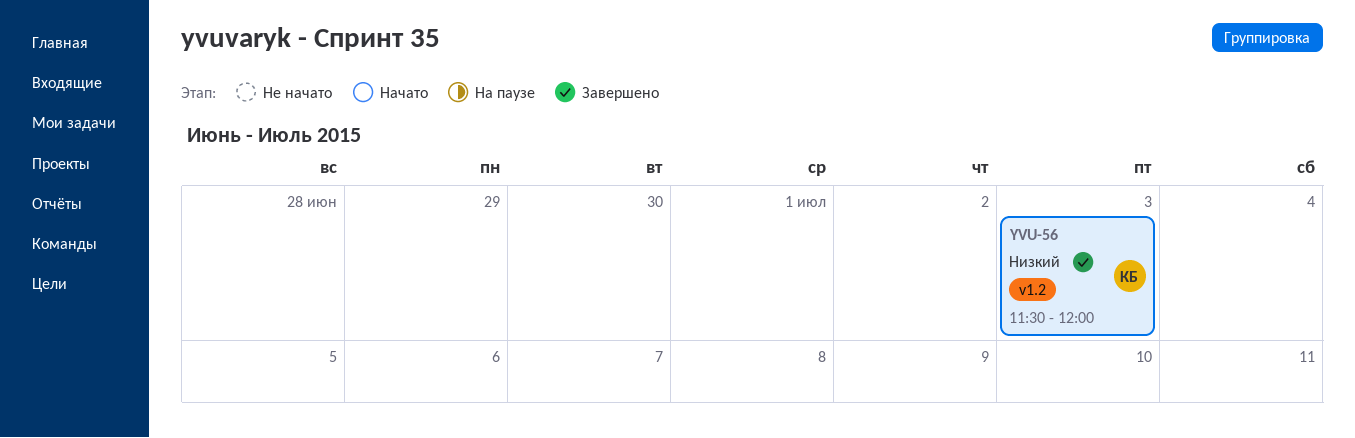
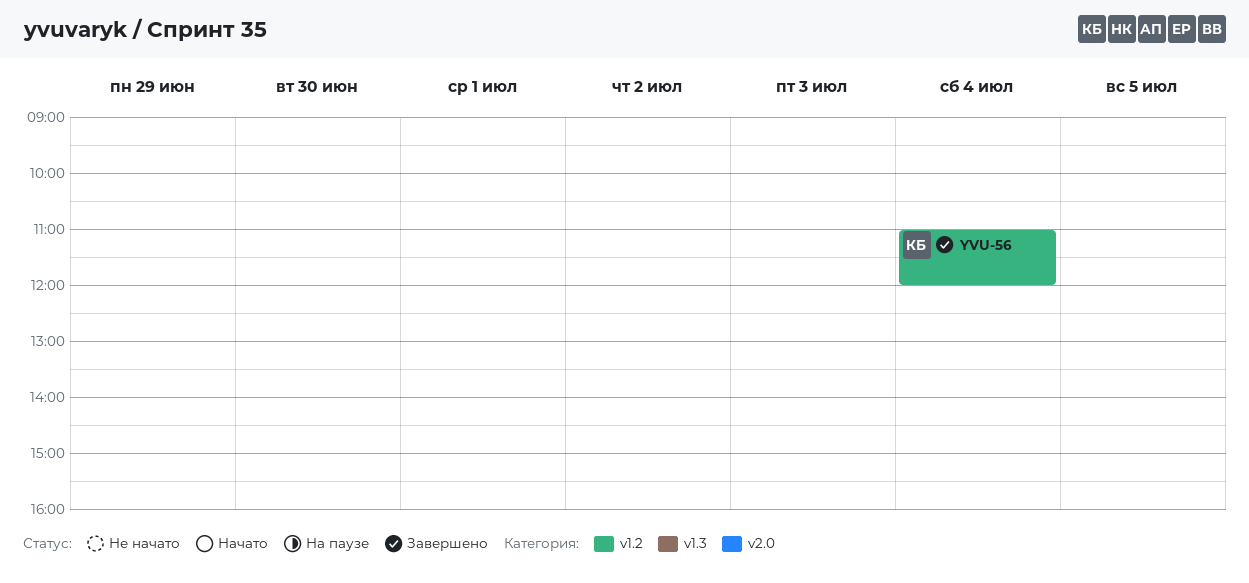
YVU-56, day: Jul 3 -> Jul 4
YVU-56, begins: 11:30 -> 11:00

